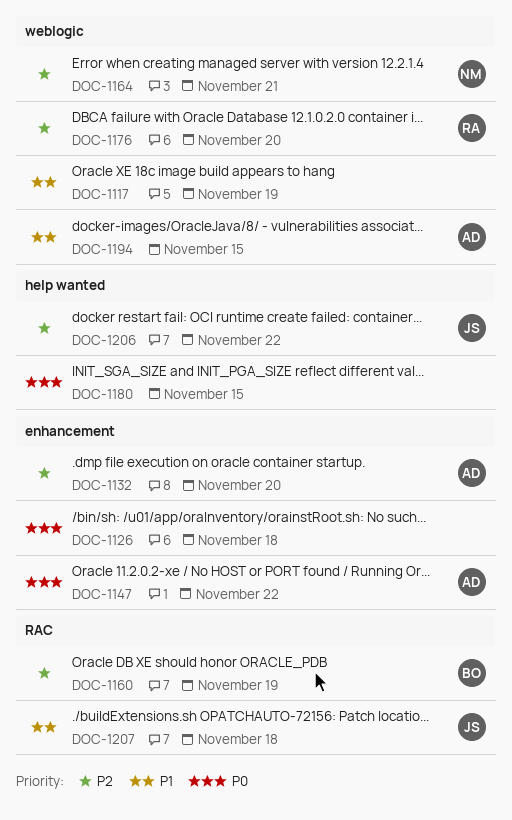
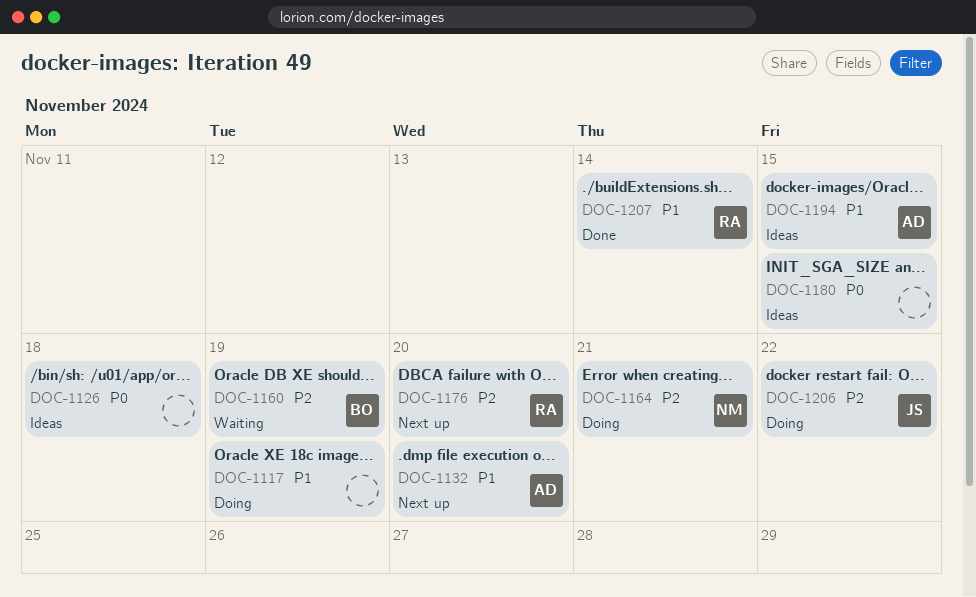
DOC-1132, priority: P2 -> P1
DOC-1147: present -> none
DOC-1207, owner: JS -> RA
DOC-1207, due: Nov 18 -> Nov 14

